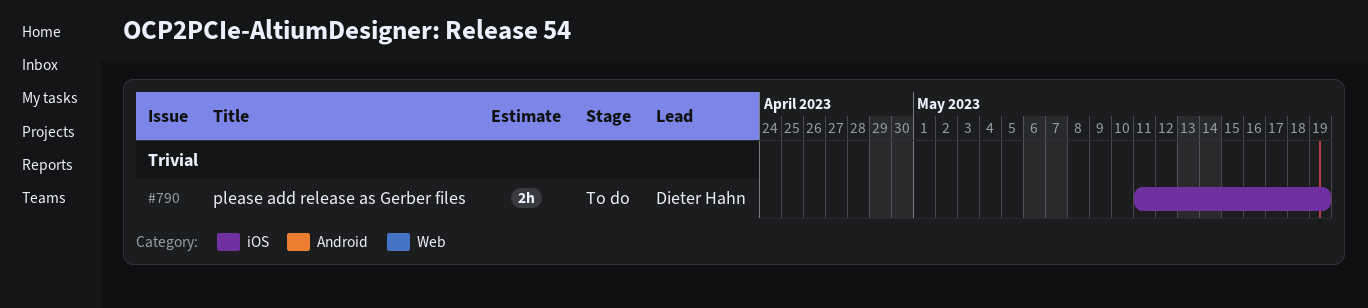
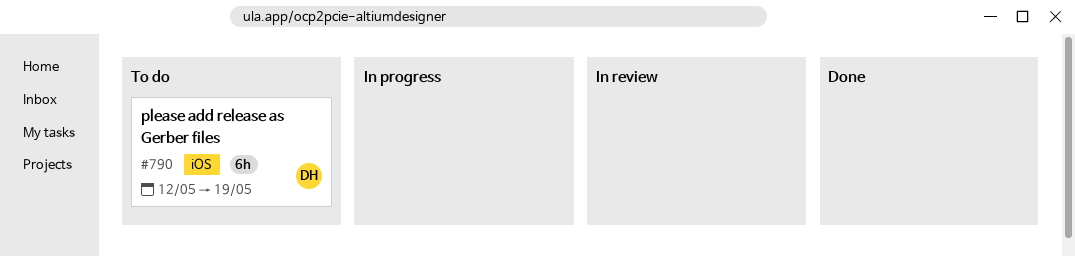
#790, estimate: 2h -> 6h
#790, start: May 11 -> May 12

